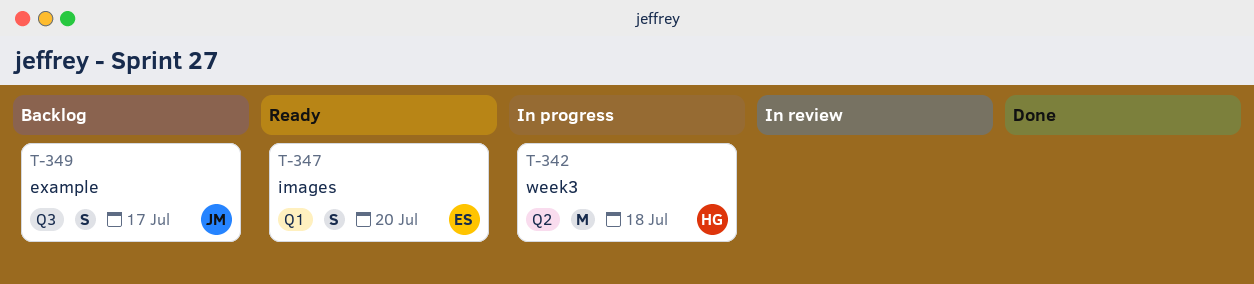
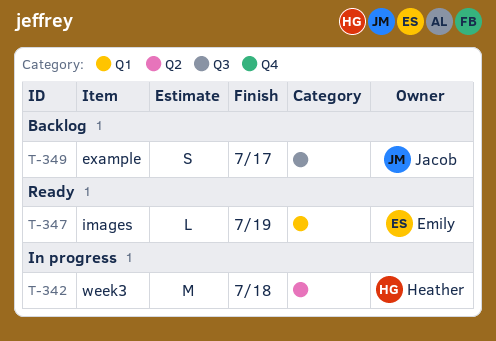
T-347, estimate: S -> L
T-347, due: Jul 20 -> Jul 19

